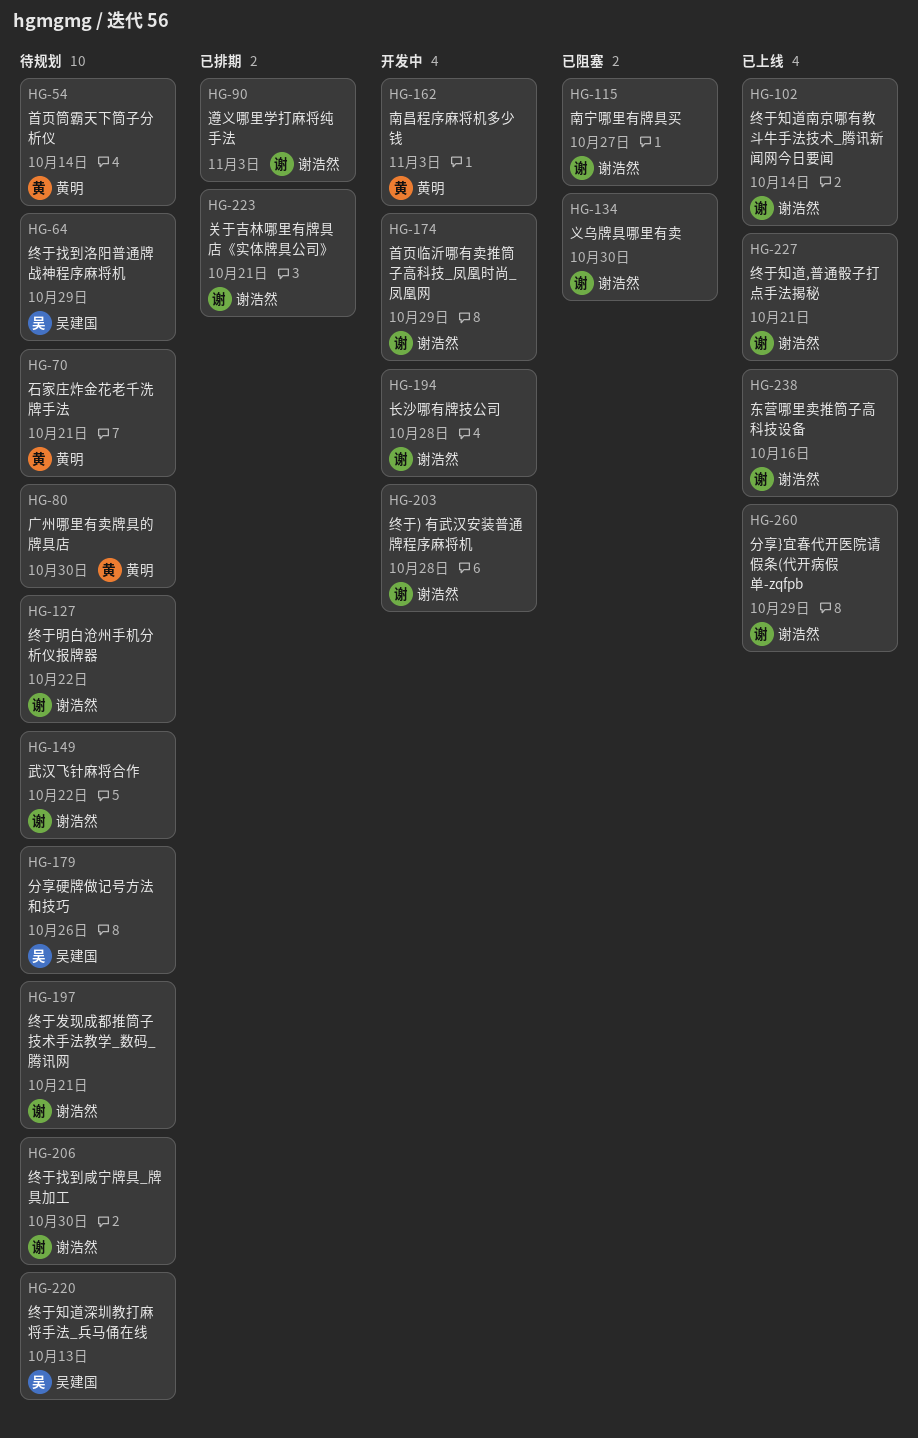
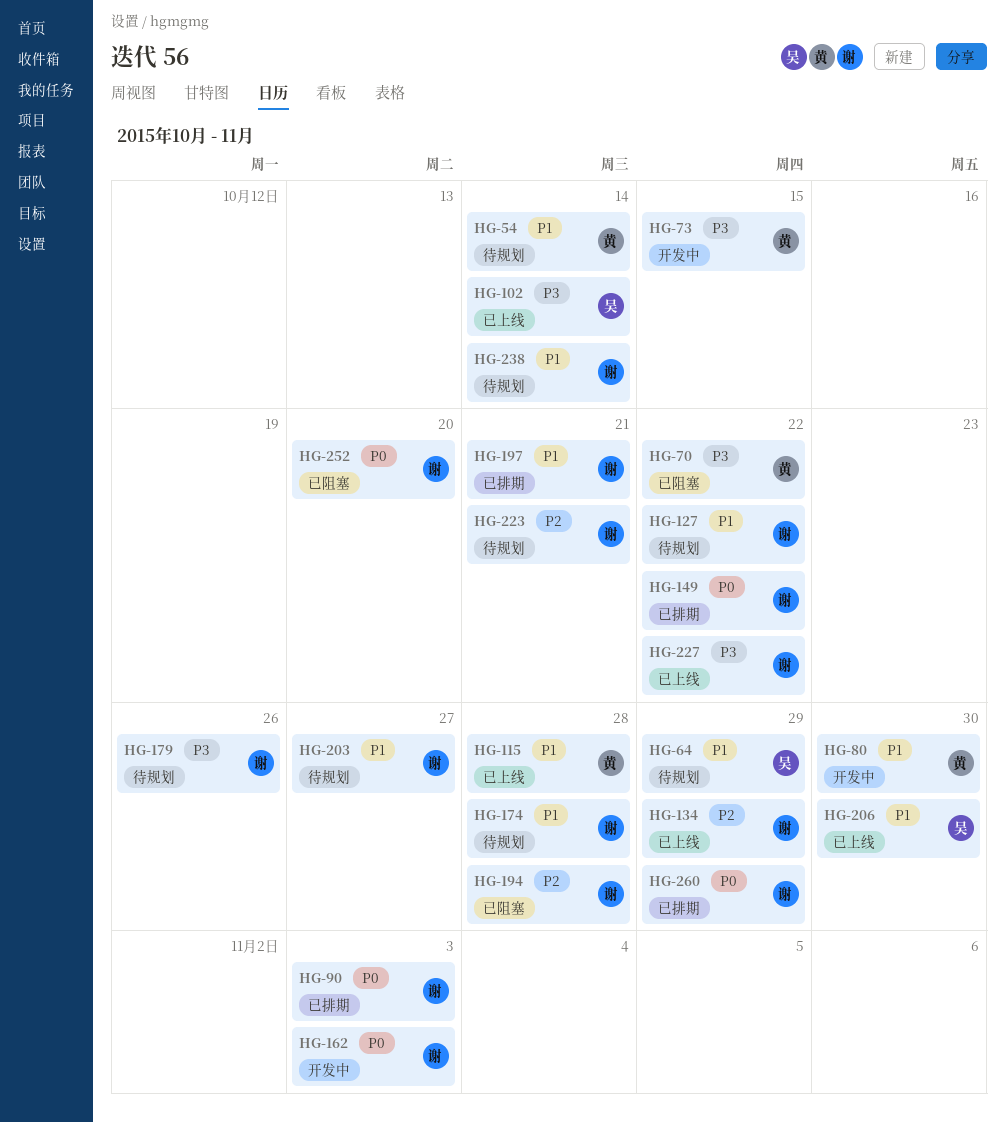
HG-70, status: 待规划 -> 已阻塞
HG-70, due: Oct 21 -> Oct 22
HG-73: none -> present
HG-80, status: 待规划 -> 开发中
HG-102, owner: 谢浩然 -> 吴建国
HG-115, status: 已阻塞 -> 已上线
HG-115, owner: 谢浩然 -> 黄明
HG-115, due: Oct 27 -> Oct 28
HG-134, status: 已阻塞 -> 已上线
HG-134, due: Oct 30 -> Oct 29
HG-149, status: 待规划 -> 已排期
HG-162, owner: 黄明 -> 谢浩然
HG-174, status: 开发中 -> 待规划
HG-174, due: Oct 29 -> Oct 28
HG-179, owner: 吴建国 -> 谢浩然
HG-194, status: 开发中 -> 已阻塞
HG-197, status: 待规划 -> 已排期
HG-203, status: 开发中 -> 待规划
HG-203, due: Oct 28 -> Oct 27
HG-206, status: 待规划 -> 已上线
HG-206, owner: 谢浩然 -> 吴建国
HG-220: present -> none
HG-223, status: 已排期 -> 待规划
HG-227, due: Oct 21 -> Oct 22
HG-238, status: 已上线 -> 待规划
HG-238, due: Oct 16 -> Oct 14
HG-252: none -> present
HG-260, status: 已上线 -> 已排期

